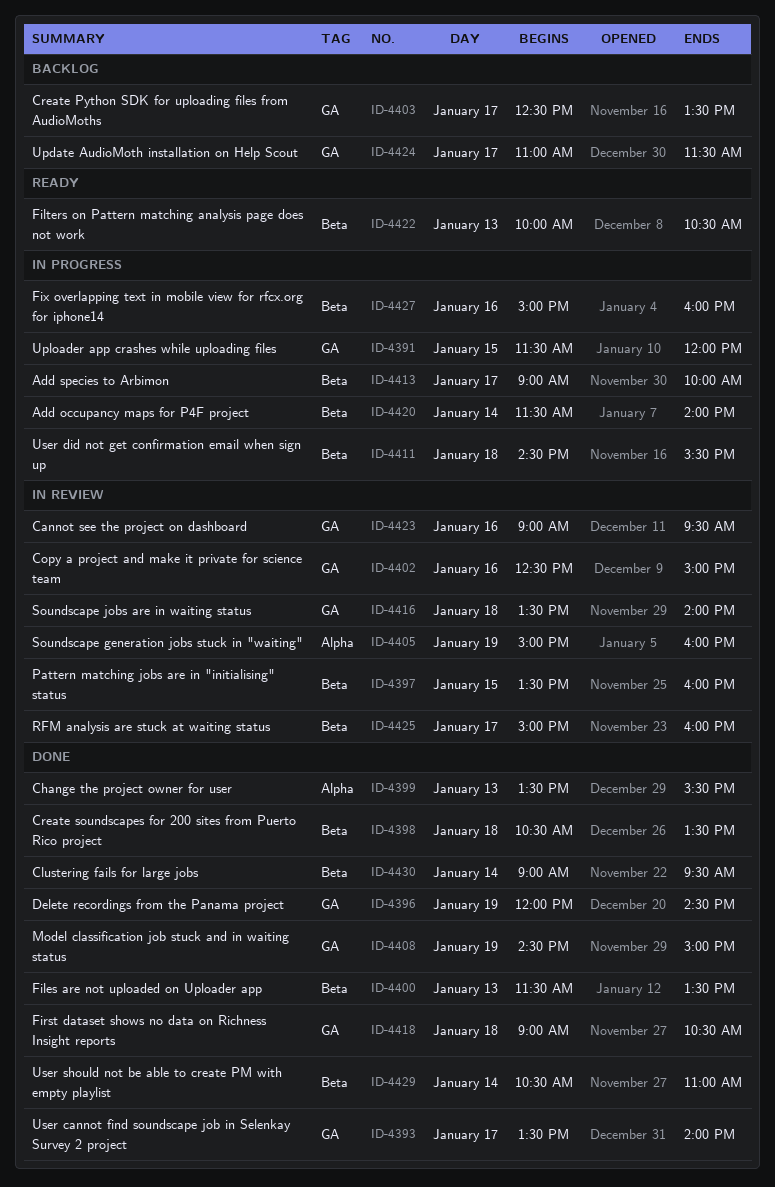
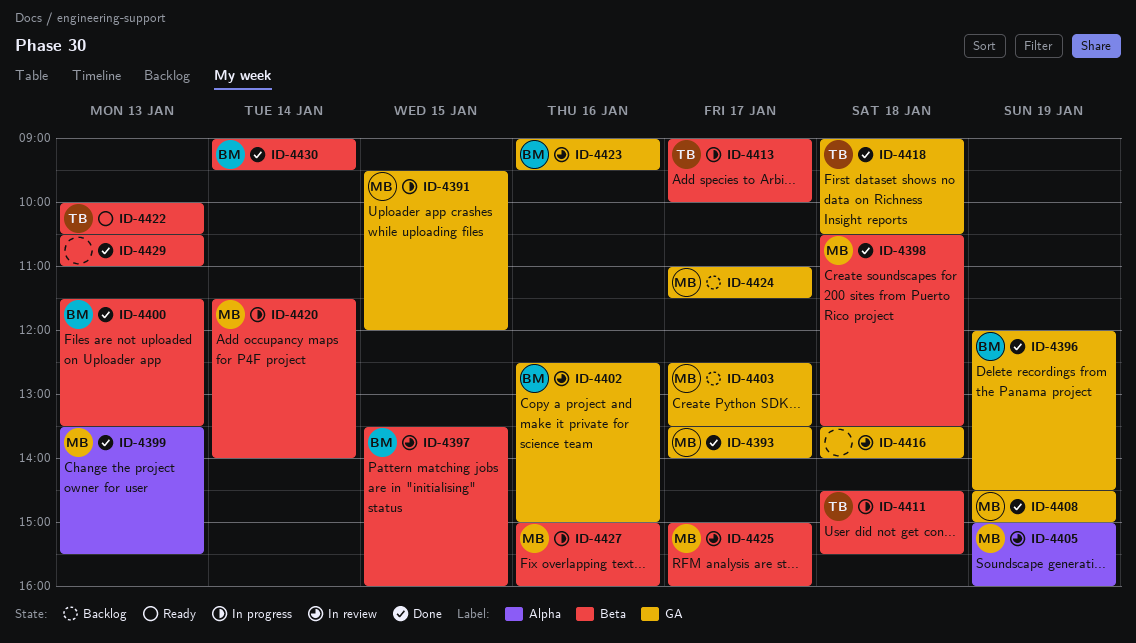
ID-4391, begins: 11:30 -> 09:30
ID-4429, day: Jan 14 -> Jan 13

